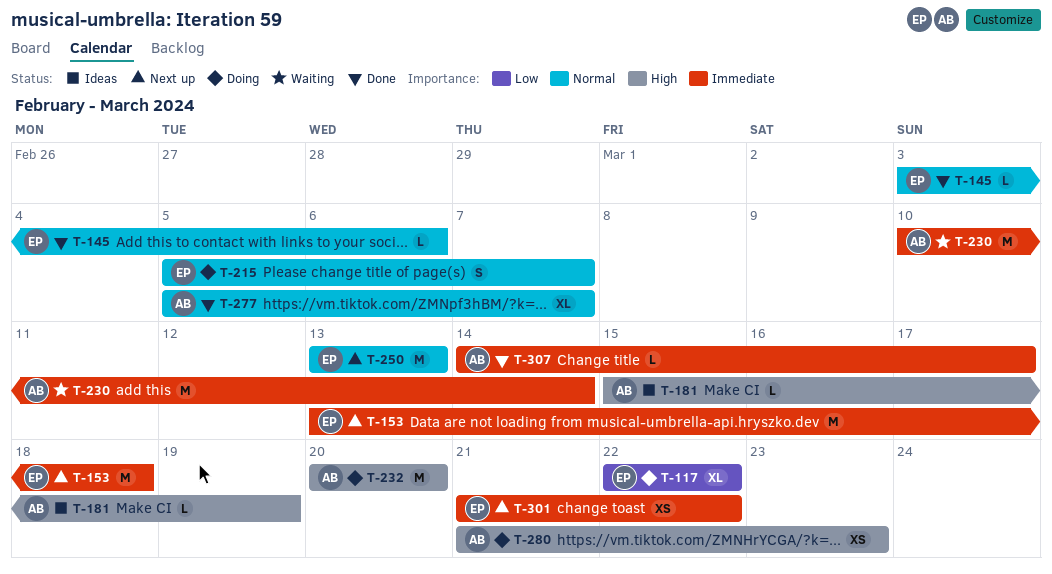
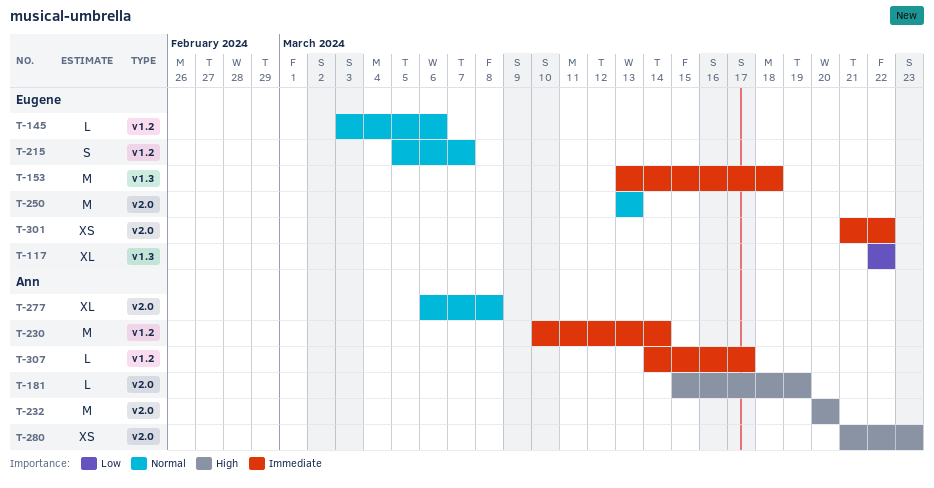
T-277, start: Mar 5 -> Mar 6
T-277, due: Mar 7 -> Mar 8

